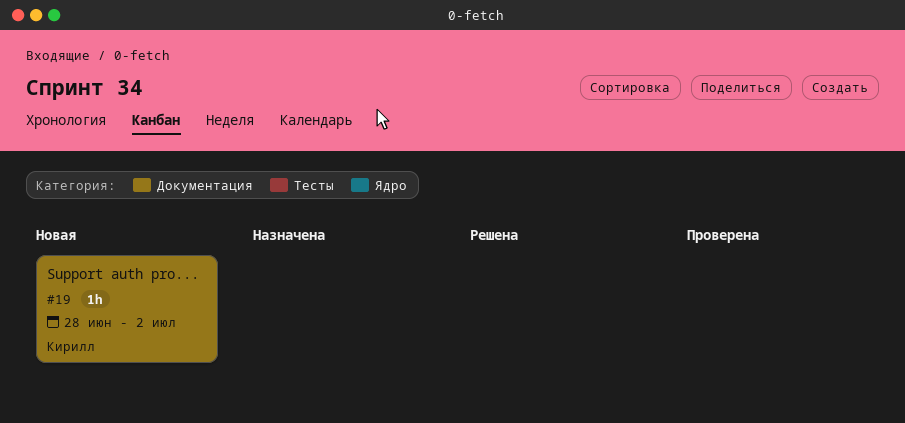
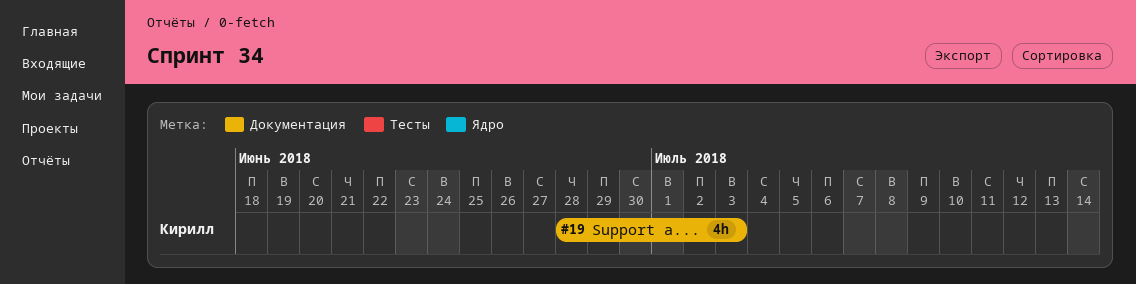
#19, estimate: 1h -> 4h
#19, due: Jul 2 -> Jul 3

